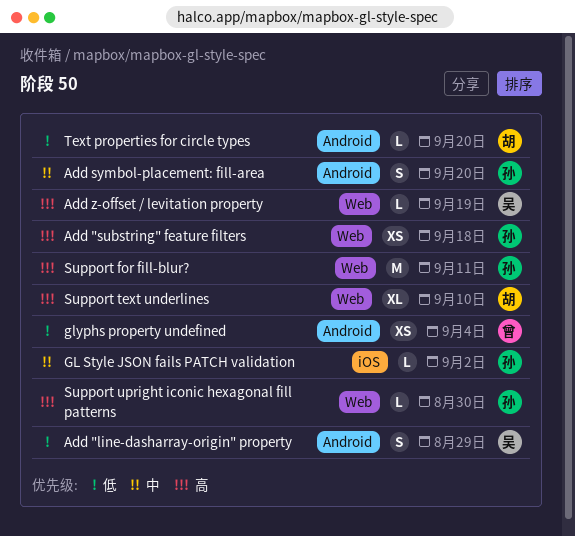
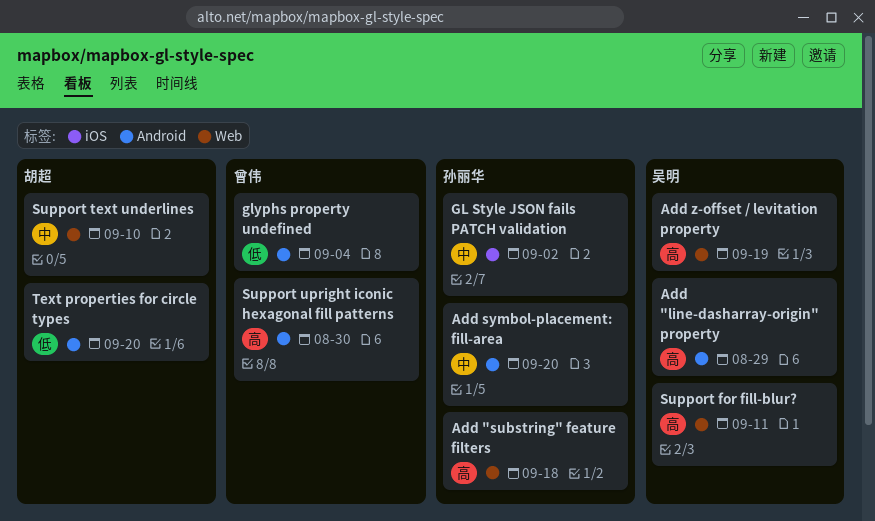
Add "line-dasharray-origin" property, priority: 低 -> 高
Support for fill-blur?, owner: 孙丽华 -> 吴明
Support text underlines, priority: 高 -> 中
Support upright iconic hexagonal fill patterns, owner: 孙丽华 -> 曾伟
Support upright iconic hexagonal fill patterns, label: Web -> Android

